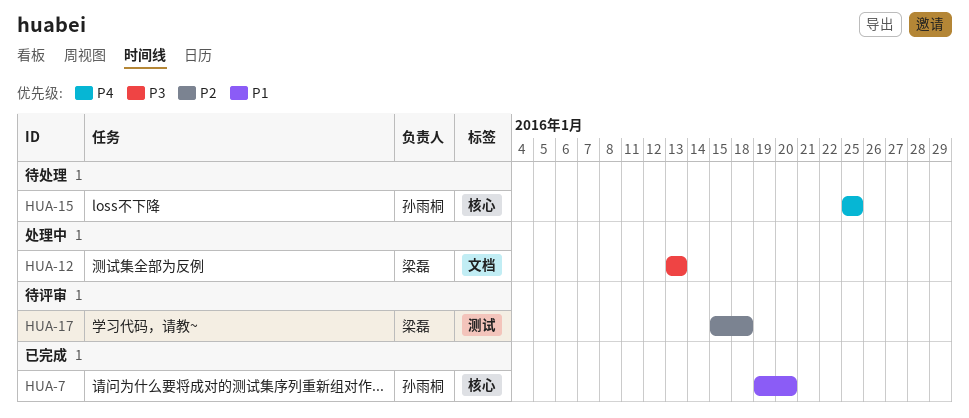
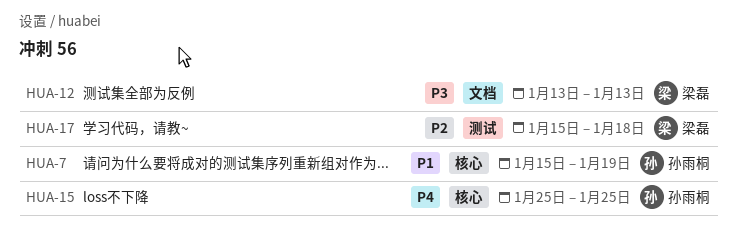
HUA-7, start: Jan 19 -> Jan 15
HUA-7, due: Jan 20 -> Jan 19

